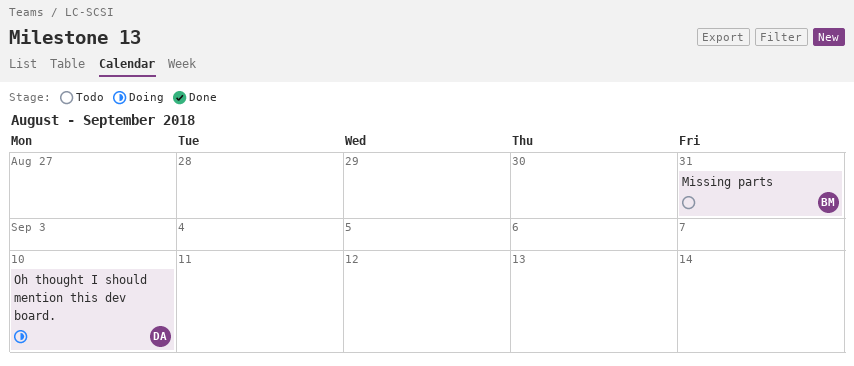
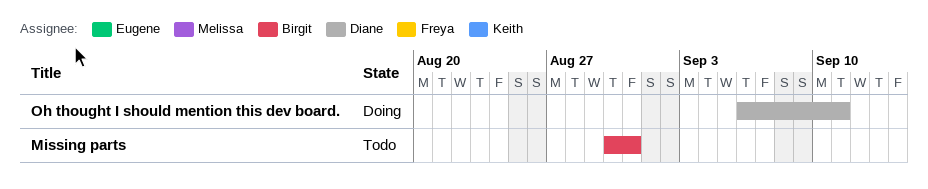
Oh thought I should mention this dev board., due: Sep 10 -> Sep 11

